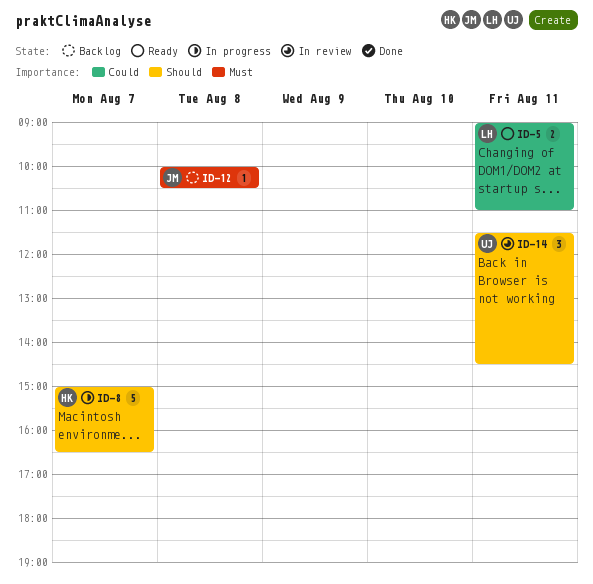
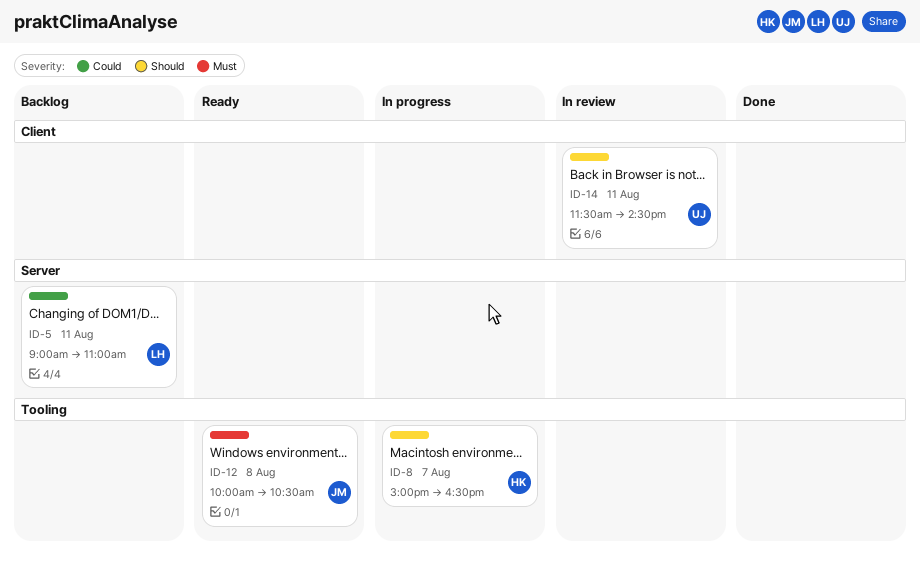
ID-5, status: Ready -> Backlog
ID-12, status: Backlog -> Ready

